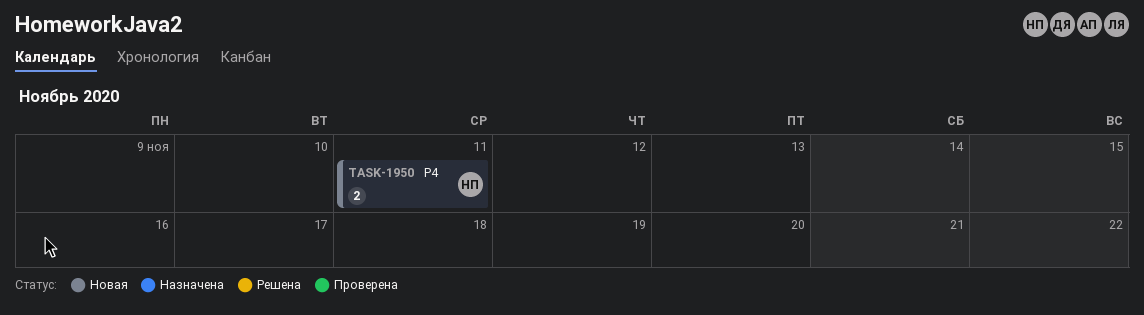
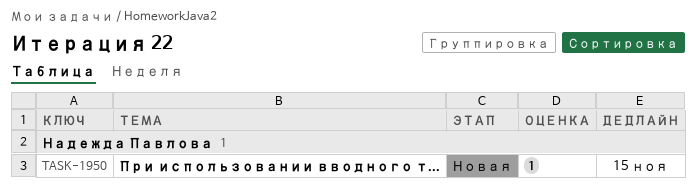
TASK-1950, estimate: 2 -> 1
TASK-1950, due: Nov 11 -> Nov 15

